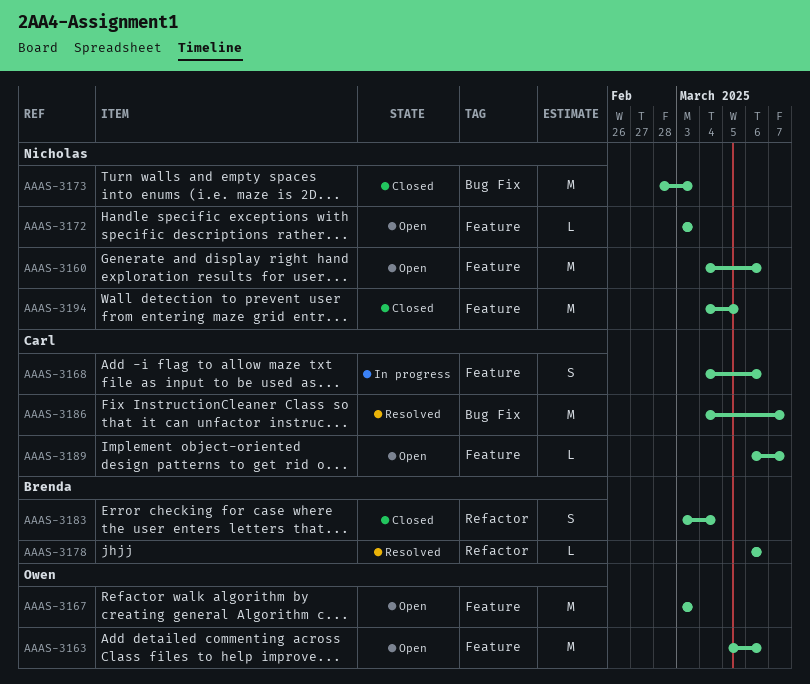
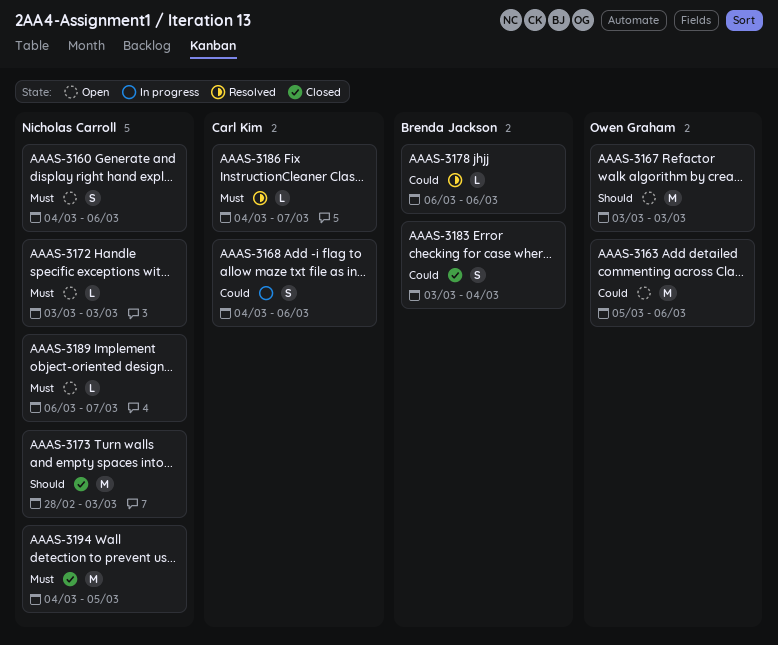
AAAS-3160, estimate: M -> S
AAAS-3186, estimate: M -> L
AAAS-3189, owner: Carl Kim -> Nicholas Carroll

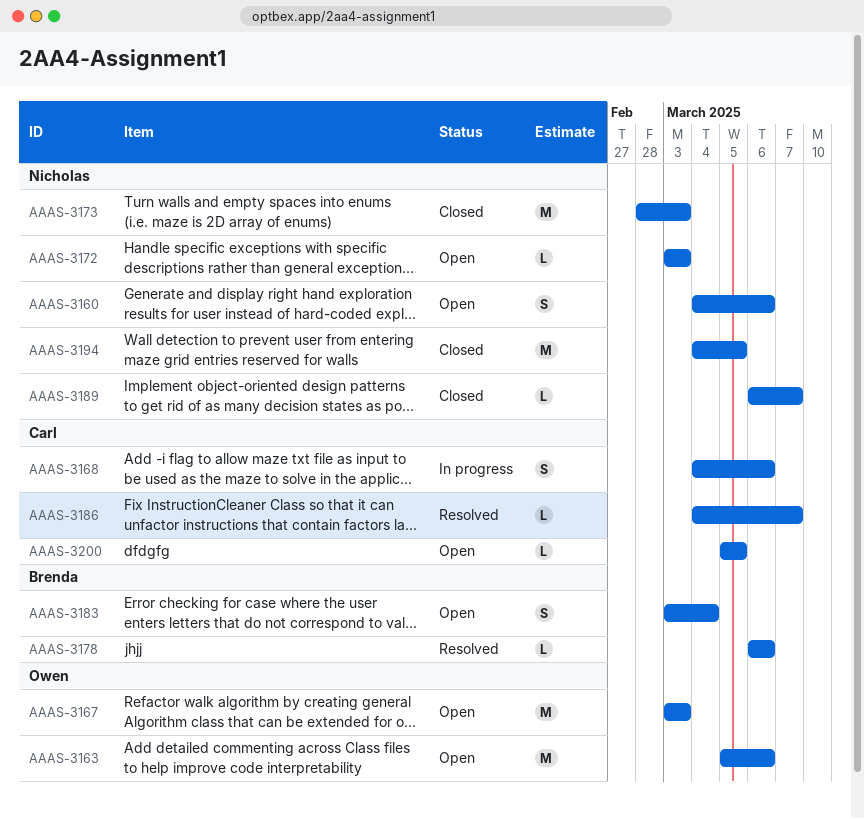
AAAS-3183, status: Closed -> Open
AAAS-3189, status: Open -> Closed
AAAS-3200: none -> present

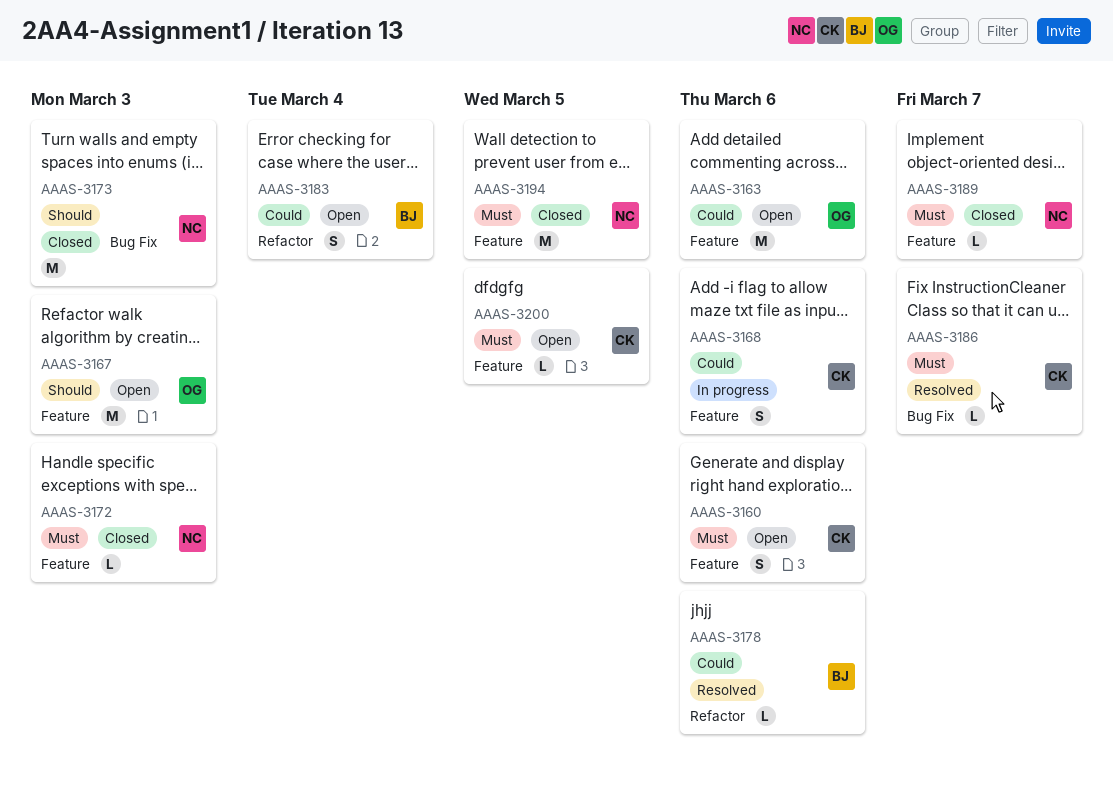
AAAS-3160, owner: Nicholas -> Carl
AAAS-3172, status: Open -> Closed

